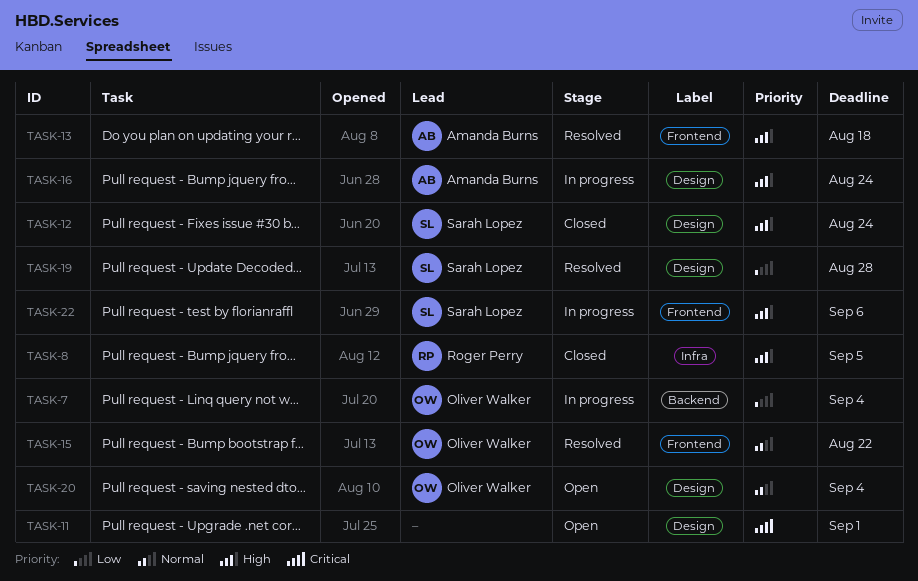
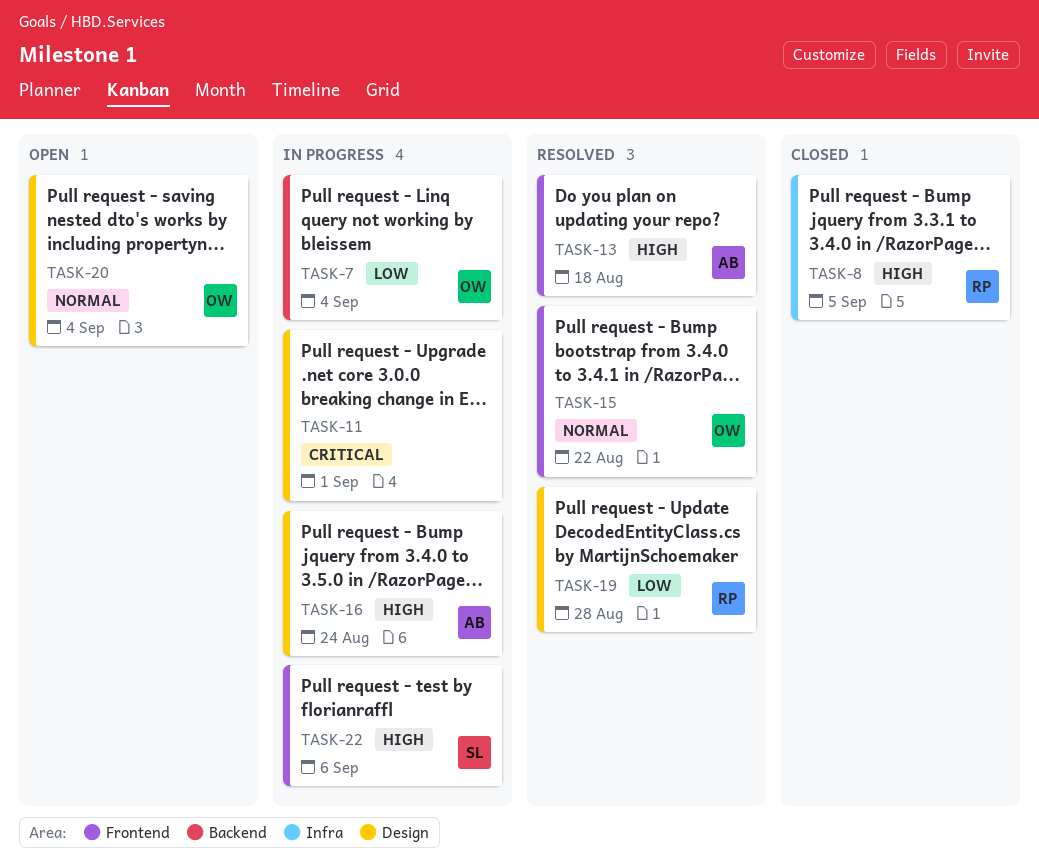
TASK-11, status: Open -> In progress
TASK-12: present -> none
TASK-19, owner: Sarah Lopez -> Roger Perry

